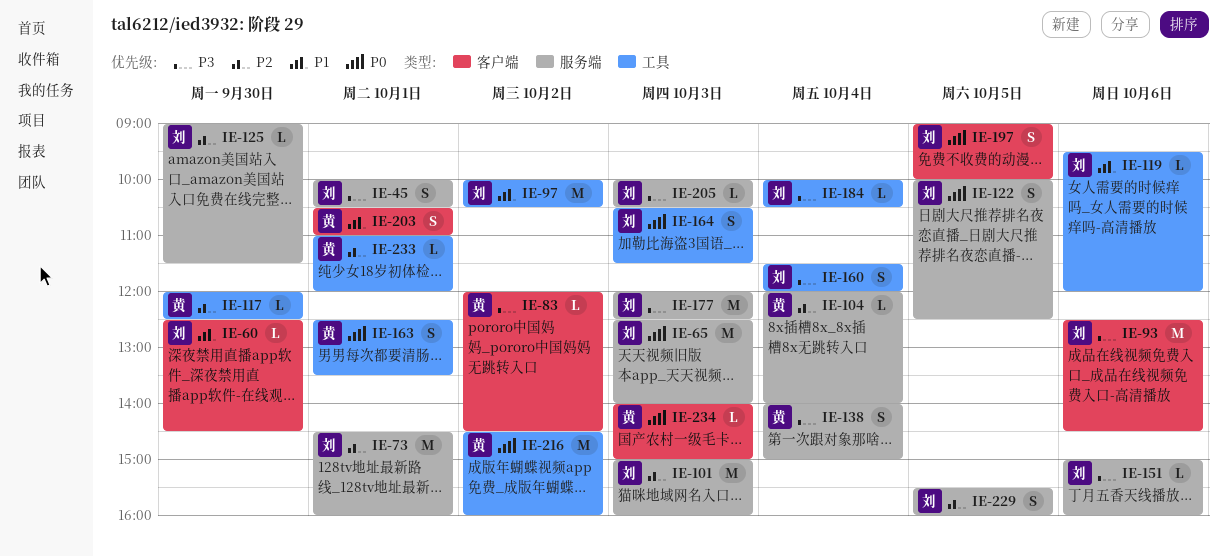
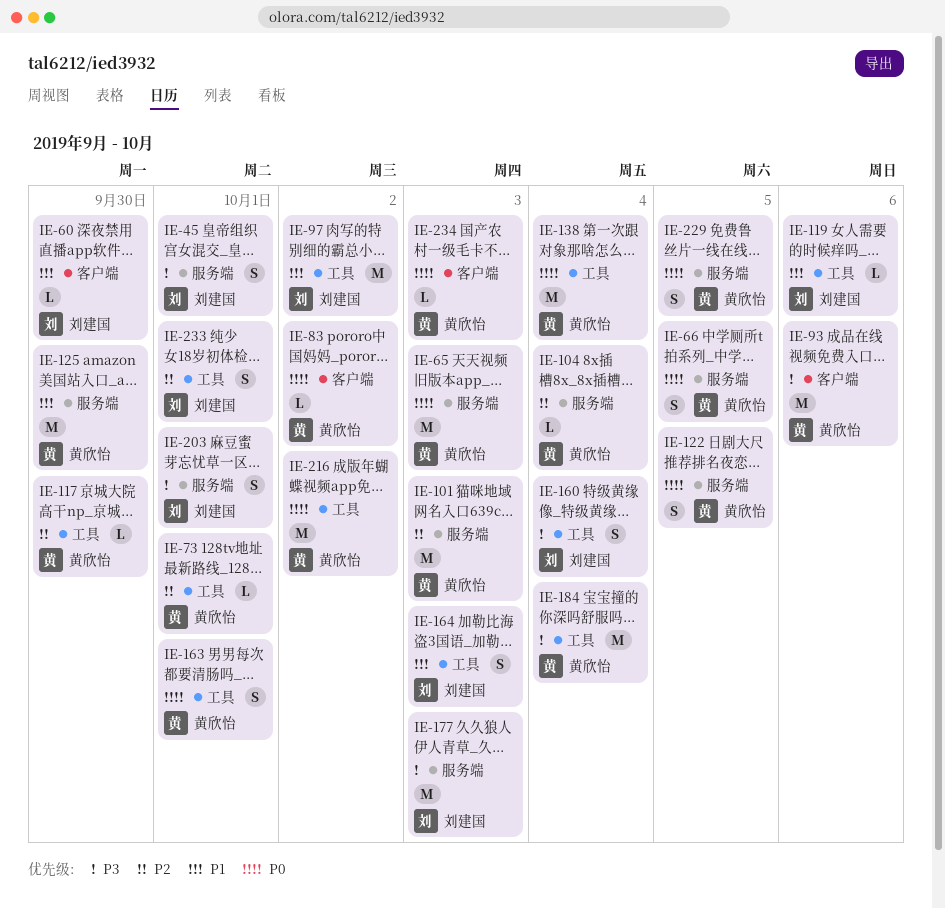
IE-65, owner: 刘建国 -> 黄欣怡
IE-66: none -> present
IE-73, owner: 刘建国 -> 黄欣怡
IE-73, label: 服务端 -> 工具
IE-73, estimate: M -> L
IE-83, priority: P3 -> P0
IE-93, owner: 刘建国 -> 黄欣怡
IE-101, owner: 刘建国 -> 黄欣怡
IE-122, owner: 刘建国 -> 黄欣怡
IE-125, owner: 刘建国 -> 黄欣怡
IE-125, priority: P2 -> P1
IE-125, estimate: L -> M
IE-138, priority: P3 -> P0
IE-138, label: 服务端 -> 工具
IE-138, estimate: S -> M
IE-151: present -> none
IE-164, priority: P0 -> P1
IE-184, owner: 刘建国 -> 黄欣怡
IE-184, estimate: L -> M
IE-197: present -> none
IE-203, owner: 黄欣怡 -> 刘建国
IE-203, priority: P1 -> P3
IE-203, label: 客户端 -> 服务端
IE-205: present -> none
IE-229, owner: 刘建国 -> 黄欣怡
IE-229, priority: P2 -> P0
IE-233, owner: 黄欣怡 -> 刘建国
IE-233, estimate: L -> S

